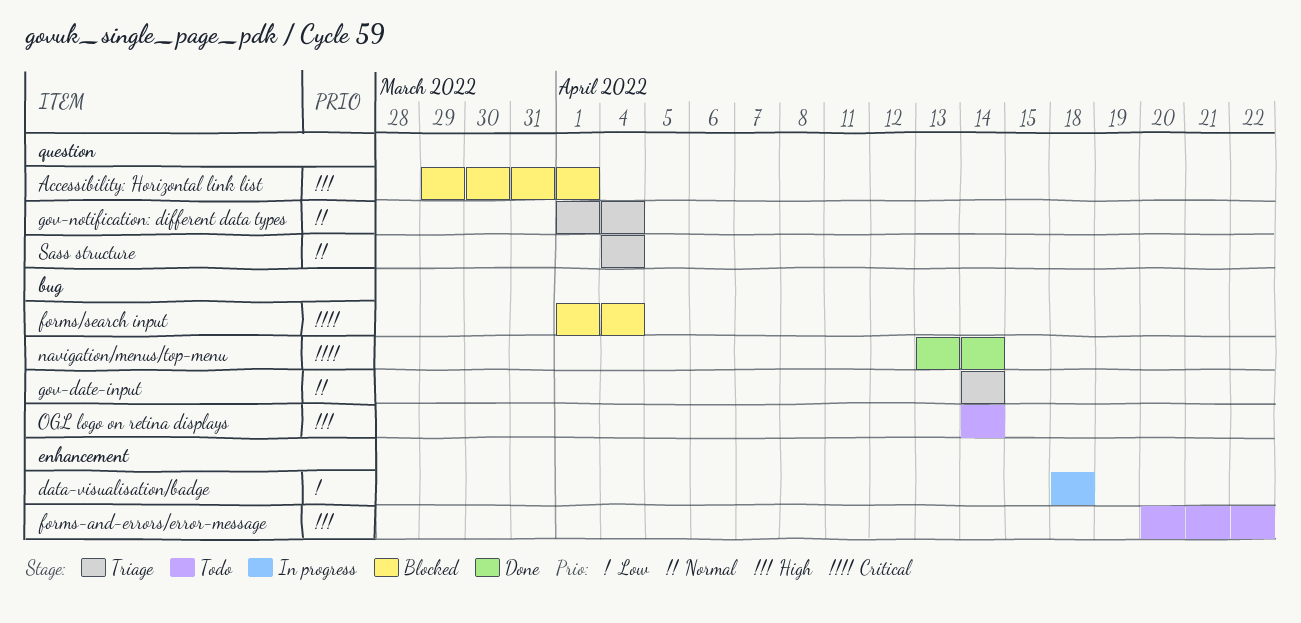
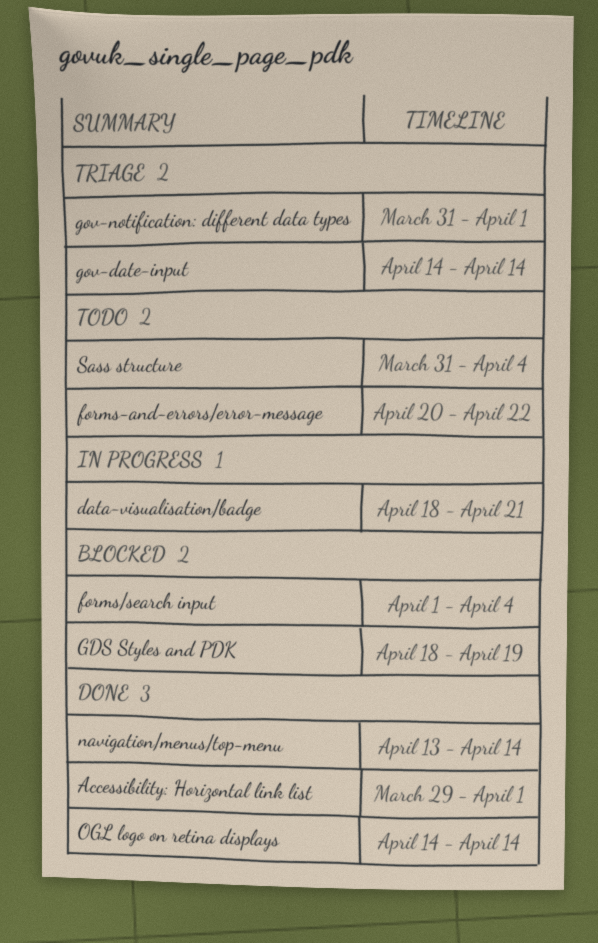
Accessibility: Horizontal link list, status: Blocked -> Done
data-visualisation/badge, due: Apr 18 -> Apr 21
GDS Styles and PDK: none -> present
gov-notification: different data types, start: Apr 1 -> Mar 31
gov-notification: different data types, due: Apr 4 -> Apr 1
OGL logo on retina displays, status: Todo -> Done
Sass structure, status: Triage -> Todo
Sass structure, start: Apr 4 -> Mar 31

